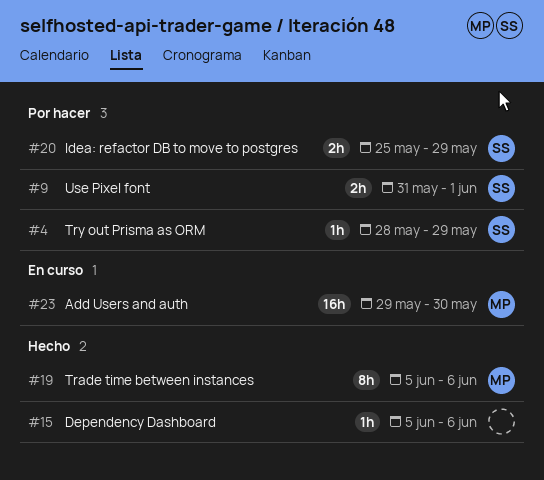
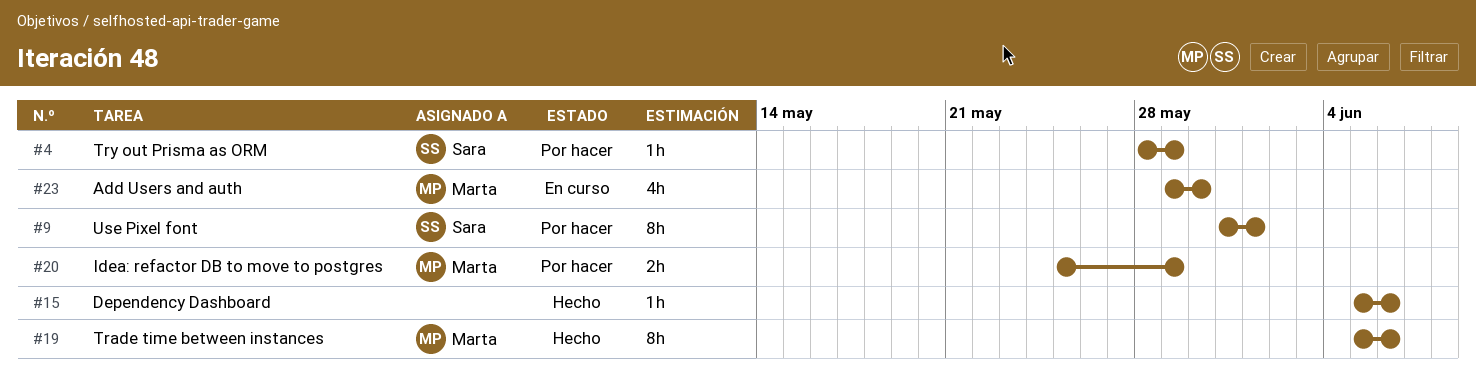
#9, estimate: 2h -> 8h
#20, owner: Sara -> Marta
#23, estimate: 16h -> 4h

